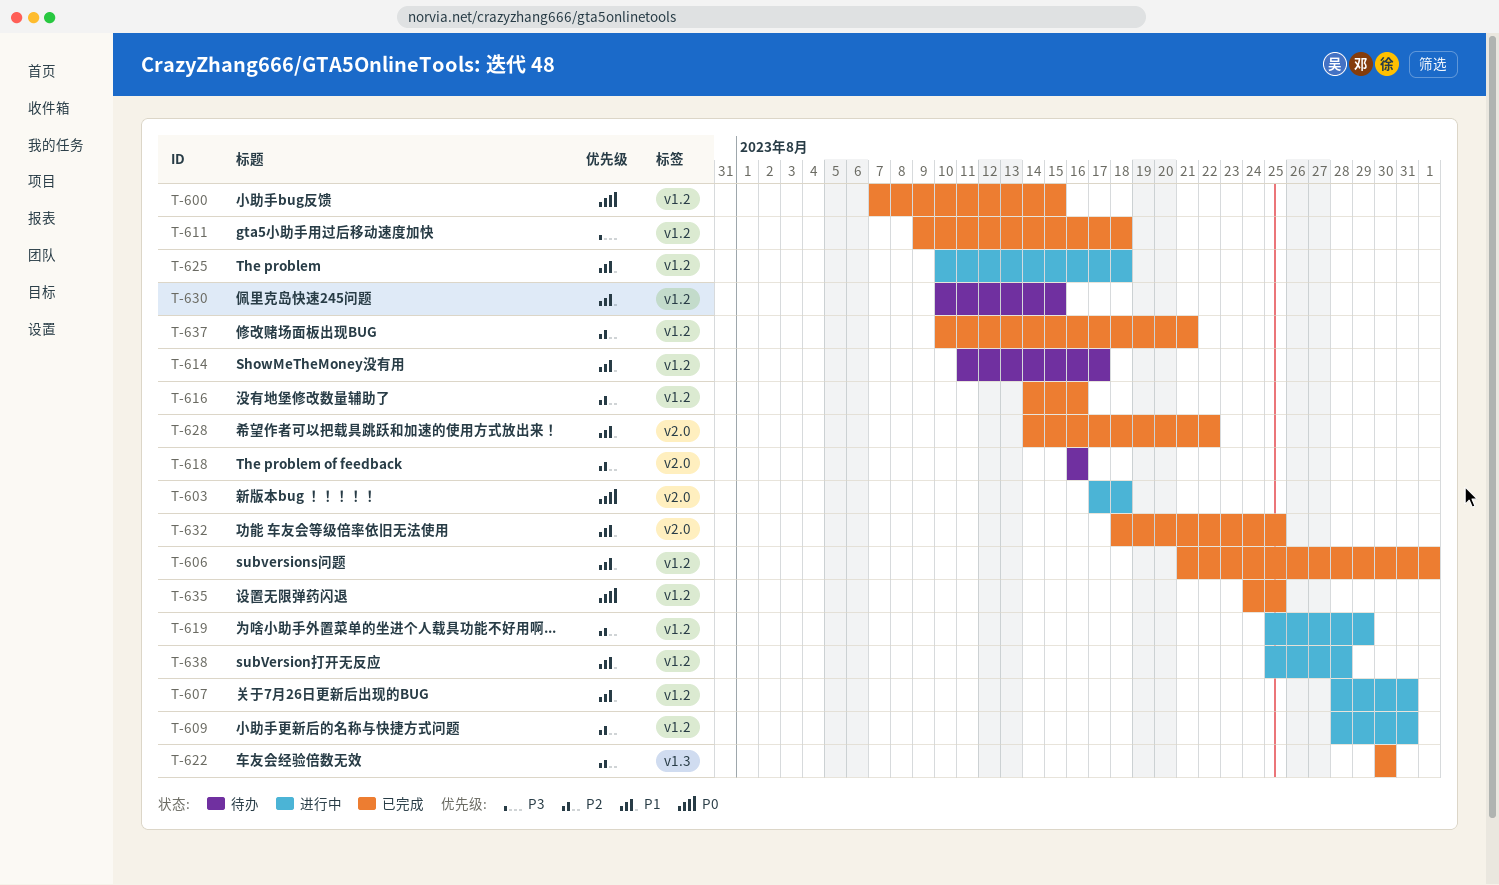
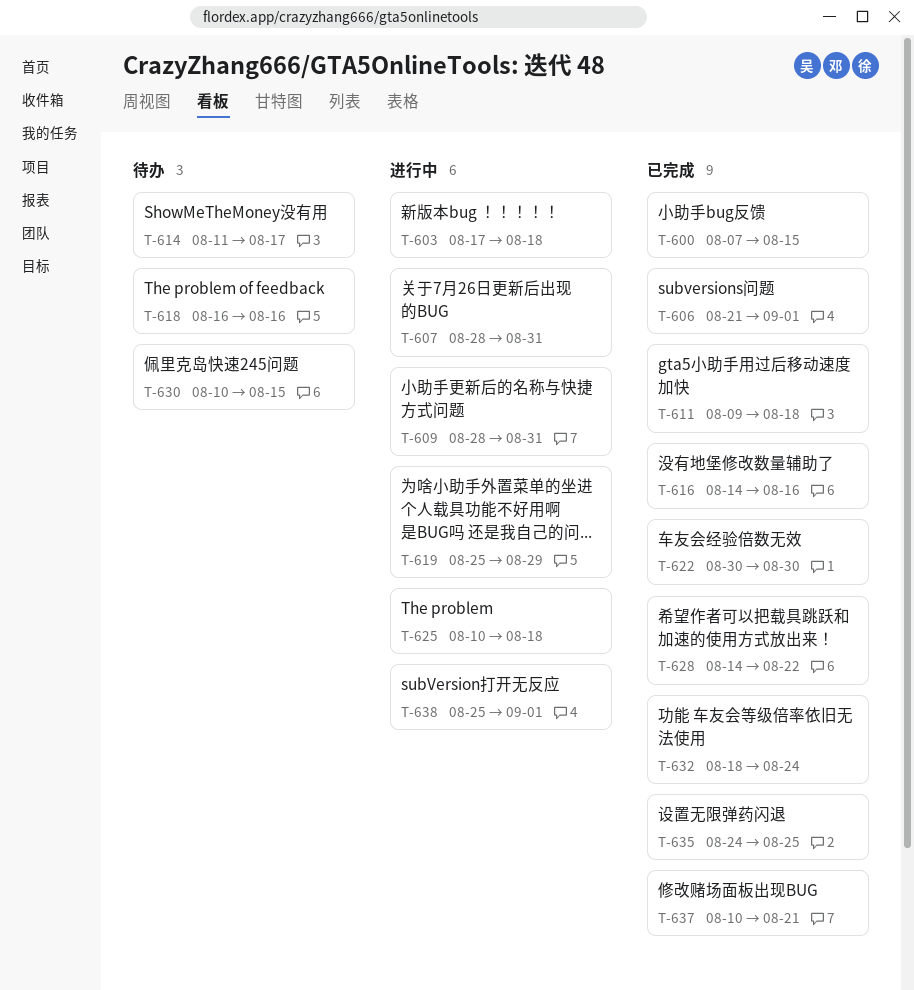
T-632, due: Aug 25 -> Aug 24
T-638, due: Aug 28 -> Sep 1

